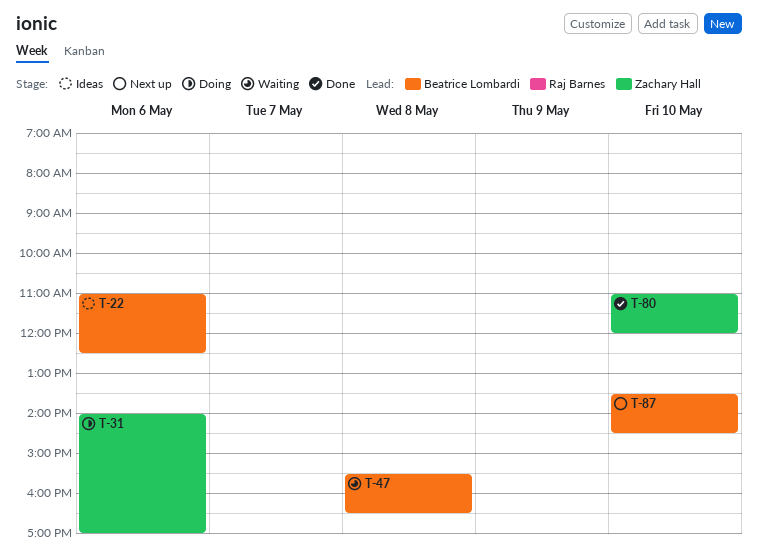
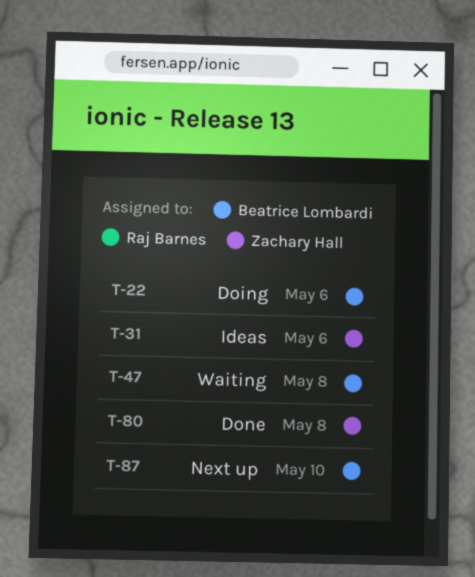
T-22, status: Ideas -> Doing
T-31, status: Doing -> Ideas
T-80, day: May 10 -> May 8

